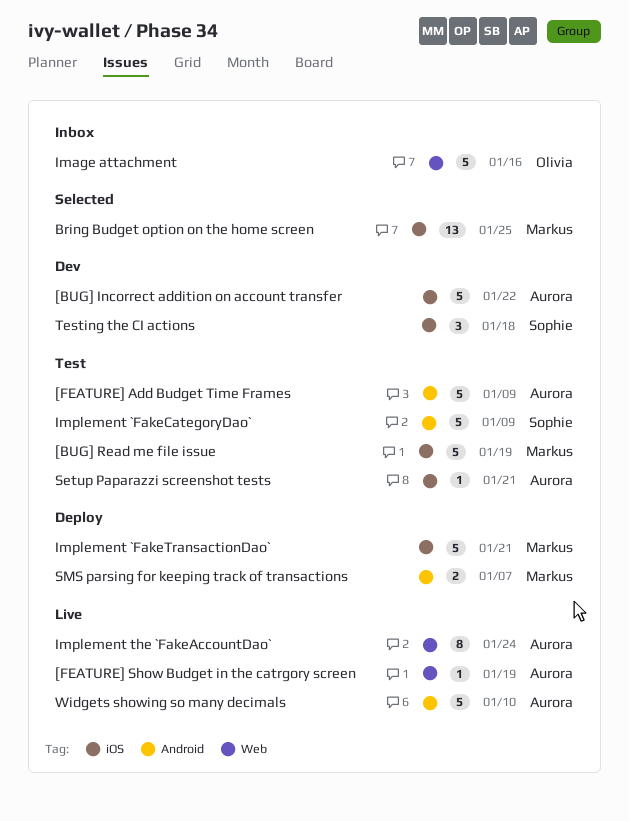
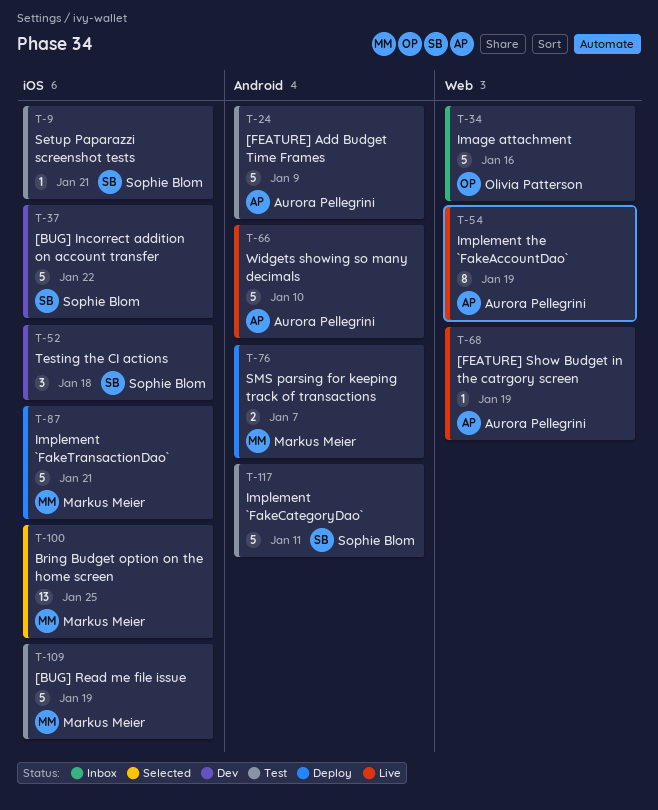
[BUG] Incorrect addition on account transfer, owner: Aurora Pellegrini -> Sophie Blom
Implement `FakeCategoryDao`, due: Jan 9 -> Jan 11
Implement the `FakeAccountDao`, due: Jan 24 -> Jan 19
Setup Paparazzi screenshot tests, owner: Aurora Pellegrini -> Sophie Blom

